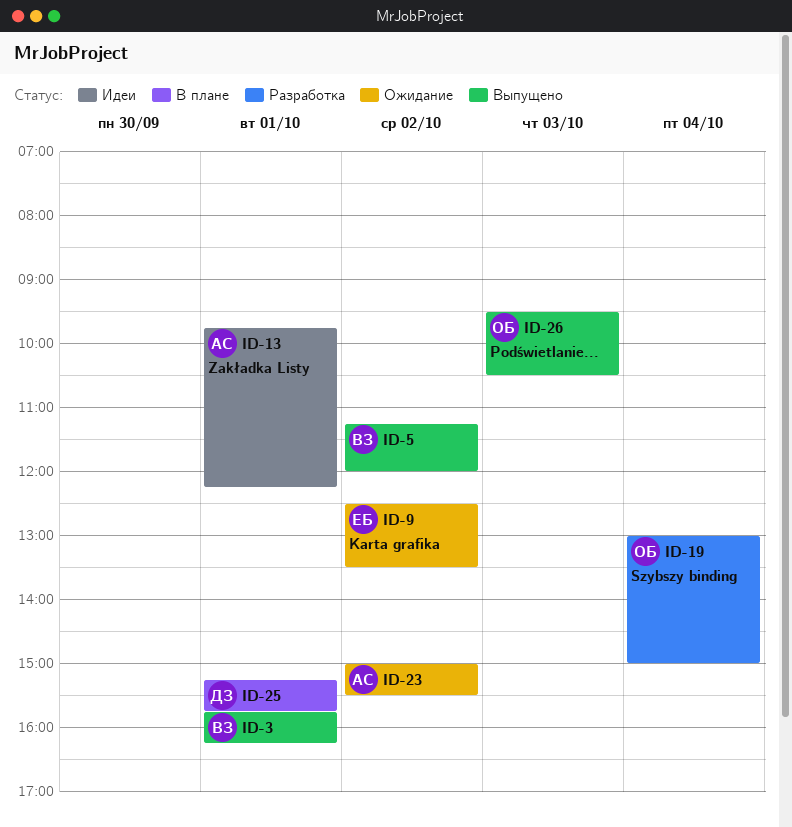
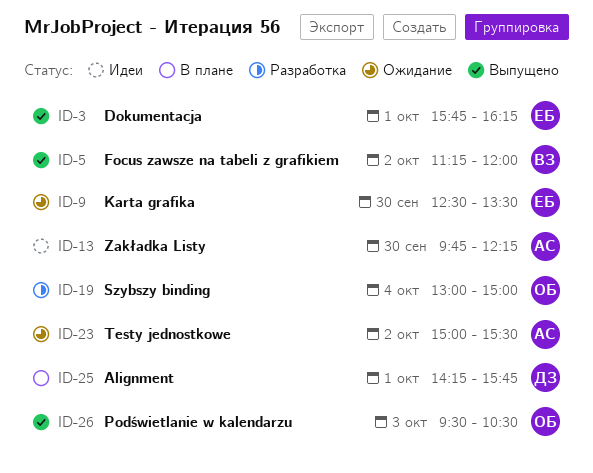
ID-3, owner: ВЗ -> ЕБ
ID-9, day: Oct 2 -> Sep 30
ID-13, day: Oct 1 -> Sep 30
ID-25, begins: 15:15 -> 14:15

